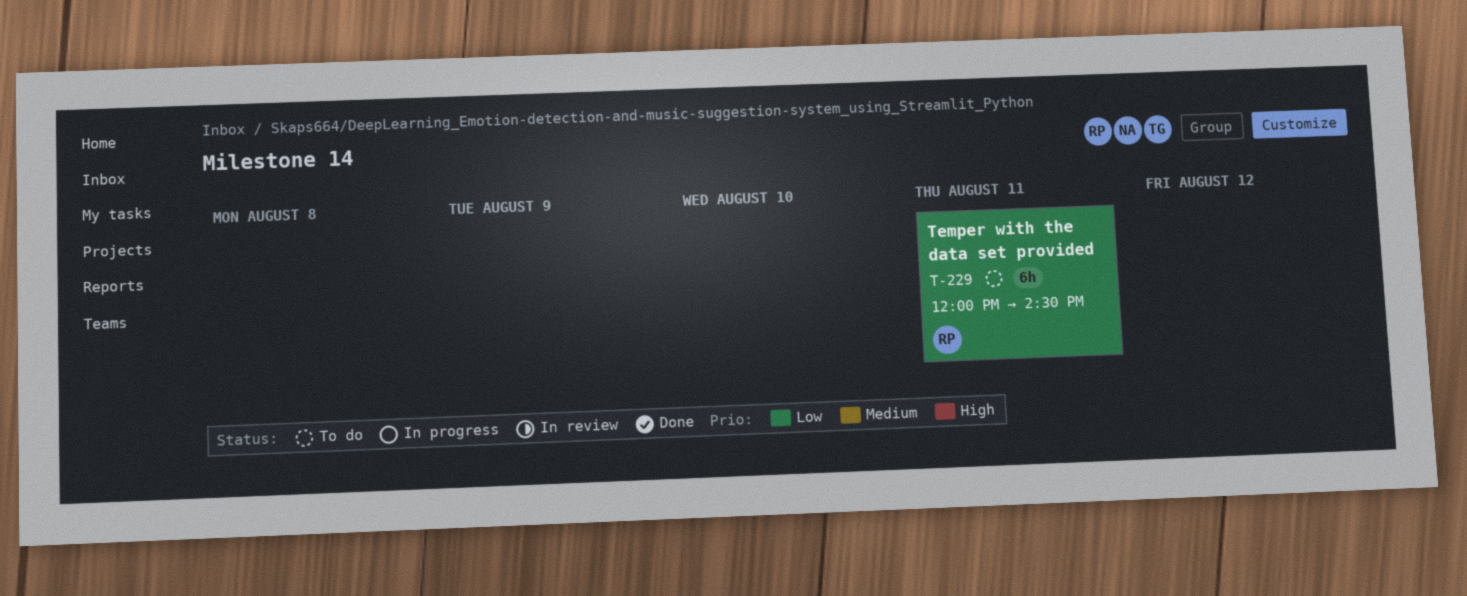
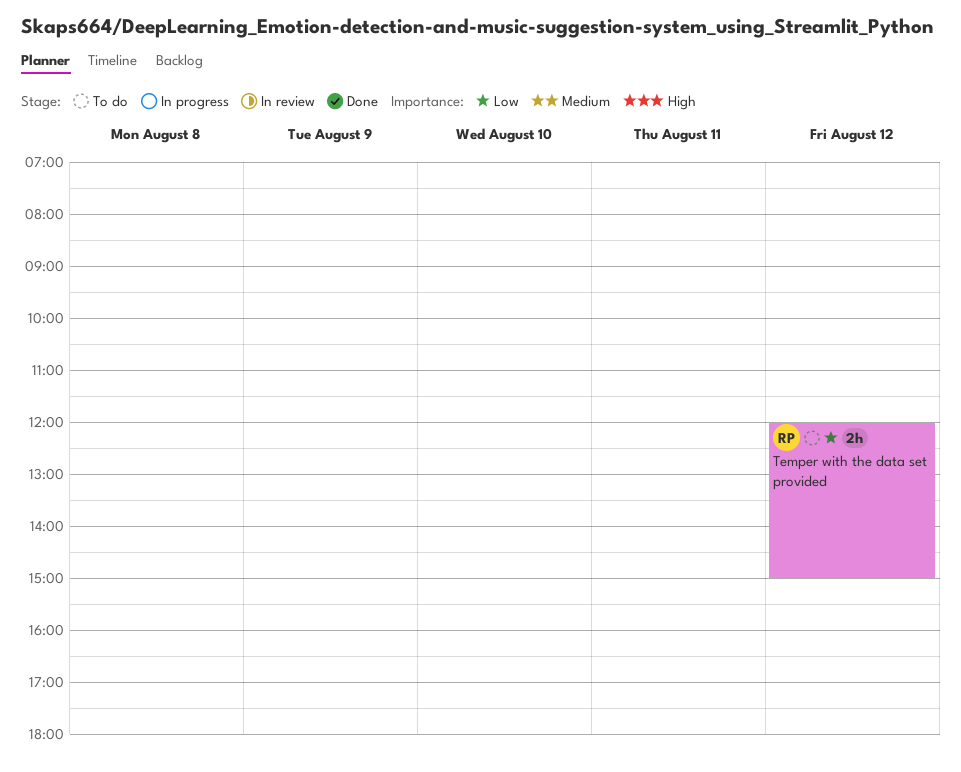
Temper with the data set provided, estimate: 6h -> 2h
Temper with the data set provided, day: Aug 11 -> Aug 12
Temper with the data set provided, ends: 14:30 -> 15:00

